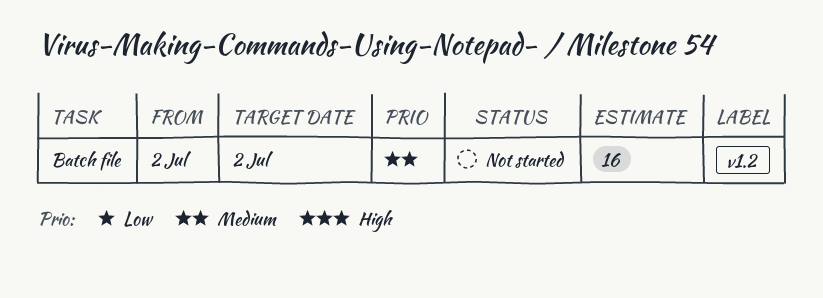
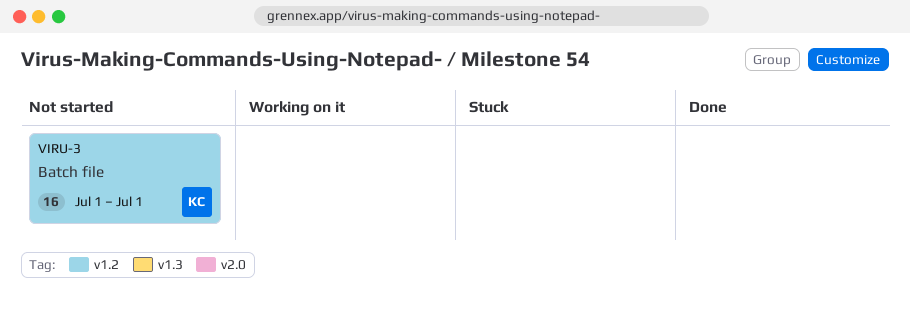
Batch file, start: Jul 2 -> Jul 1
Batch file, due: Jul 2 -> Jul 1

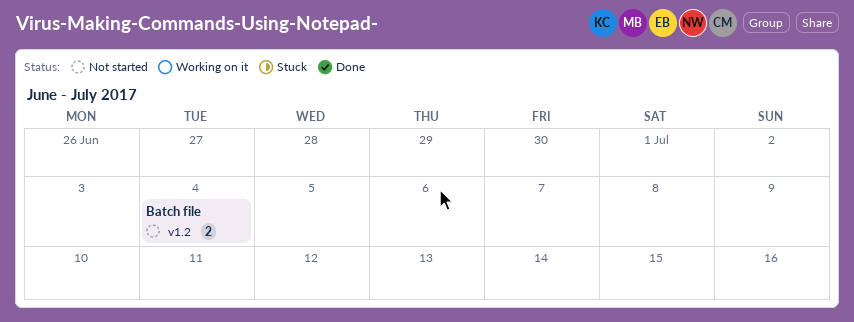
Batch file, estimate: 16 -> 2
Batch file, due: Jul 1 -> Jul 4

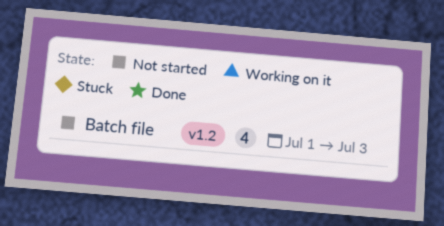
Batch file, estimate: 2 -> 4
Batch file, due: Jul 4 -> Jul 3

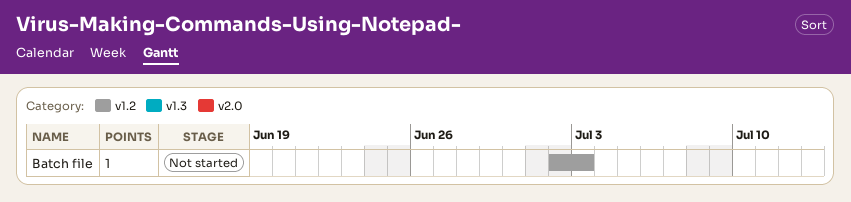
Batch file, estimate: 4 -> 1
Batch file, start: Jul 1 -> Jul 2

